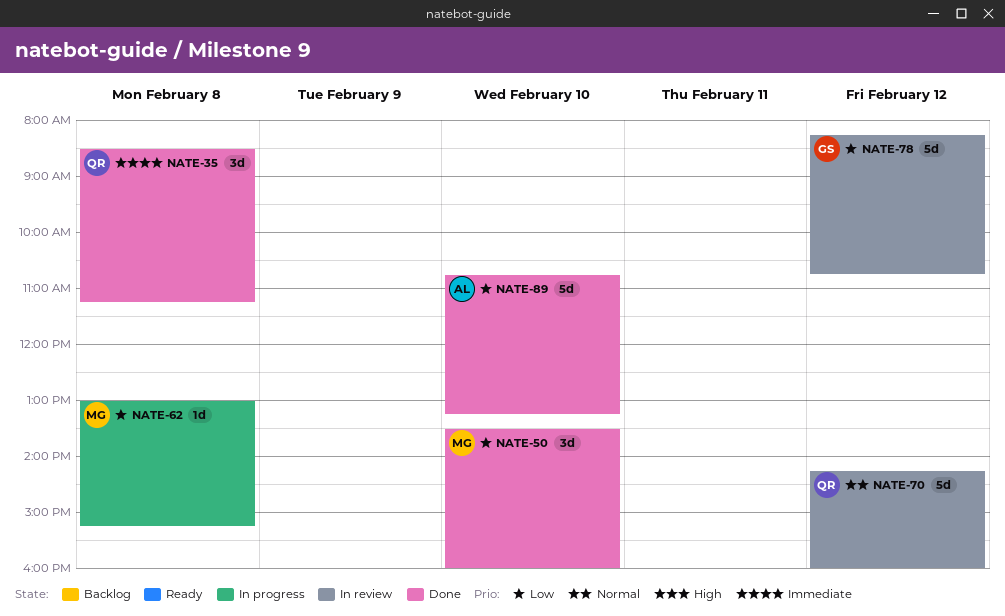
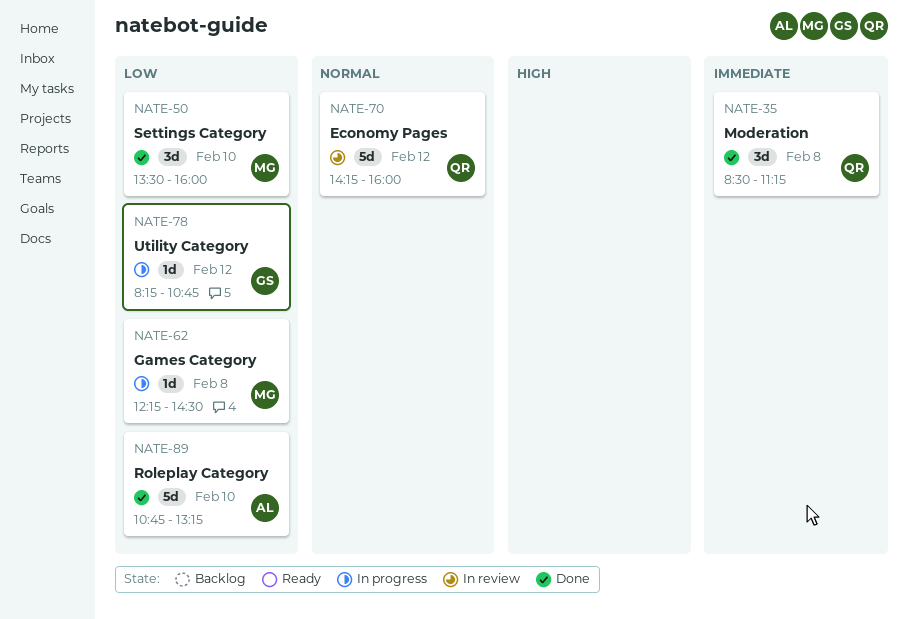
NATE-62, begins: 13:00 -> 12:15
NATE-62, ends: 15:15 -> 14:30
NATE-78, status: In review -> In progress
NATE-78, estimate: 5d -> 1d

